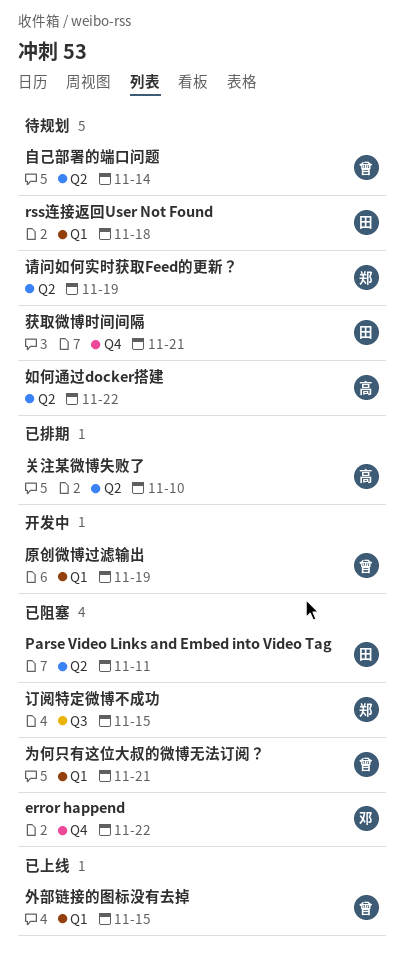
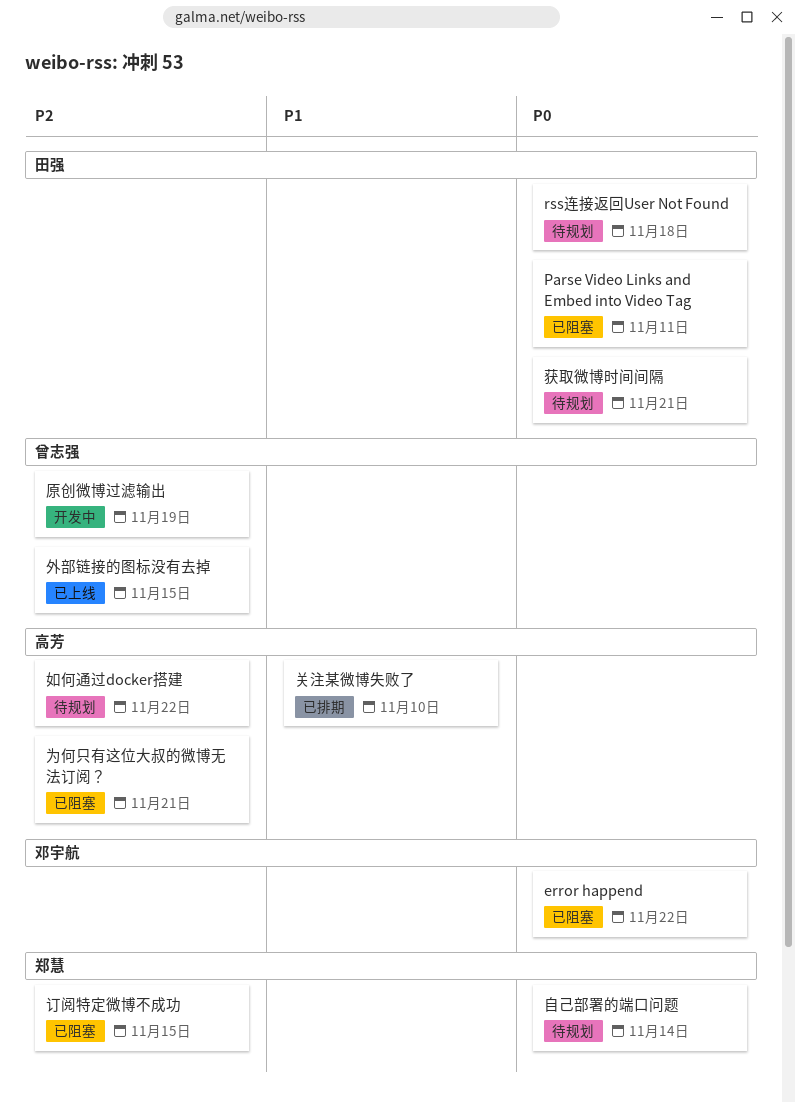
为何只有这位大叔的微博无法订阅？, owner: 曾志强 -> 高芳
自己部署的端口问题, owner: 曾志强 -> 郑慧
请问如何实时获取Feed的更新？: present -> none

